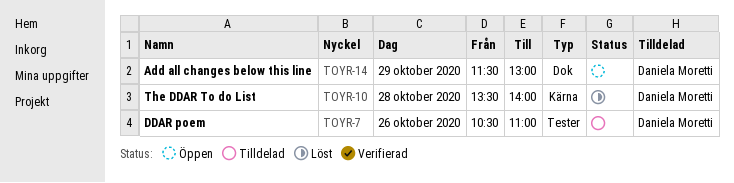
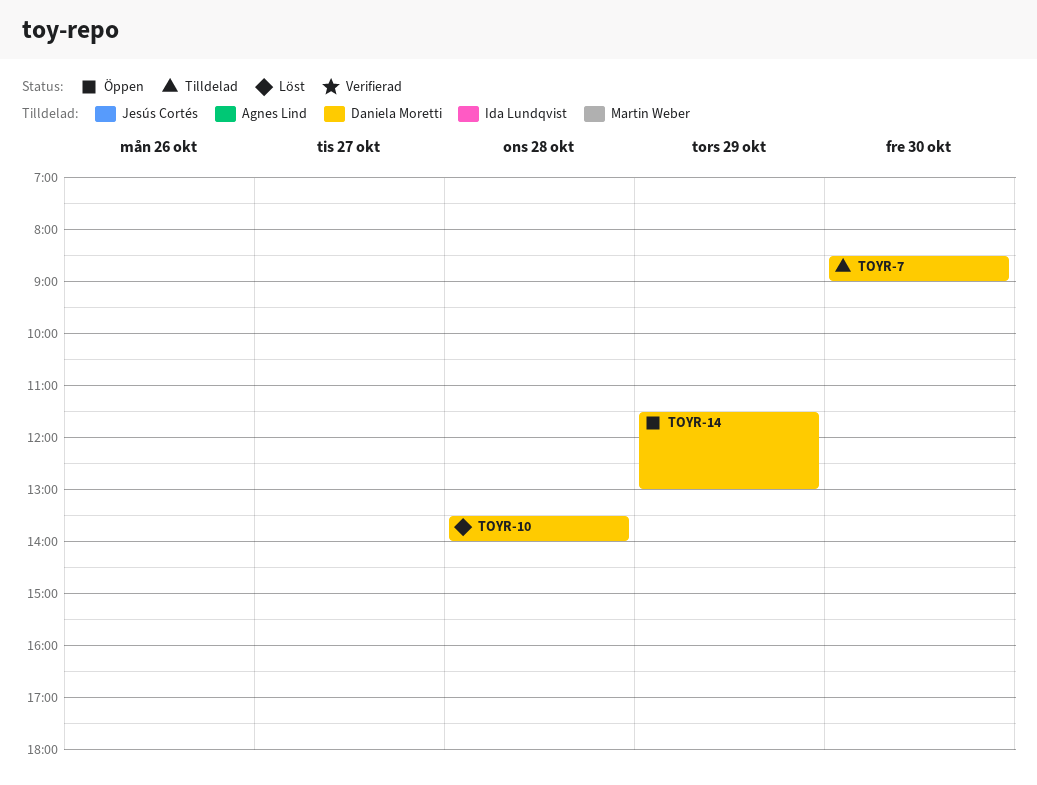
TOYR-7, day: Oct 26 -> Oct 30
TOYR-7, begins: 10:30 -> 08:30
TOYR-7, ends: 11:00 -> 09:00

